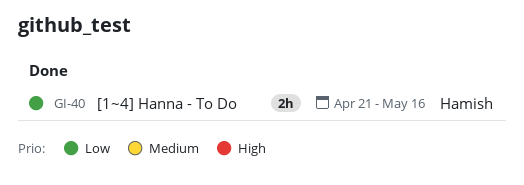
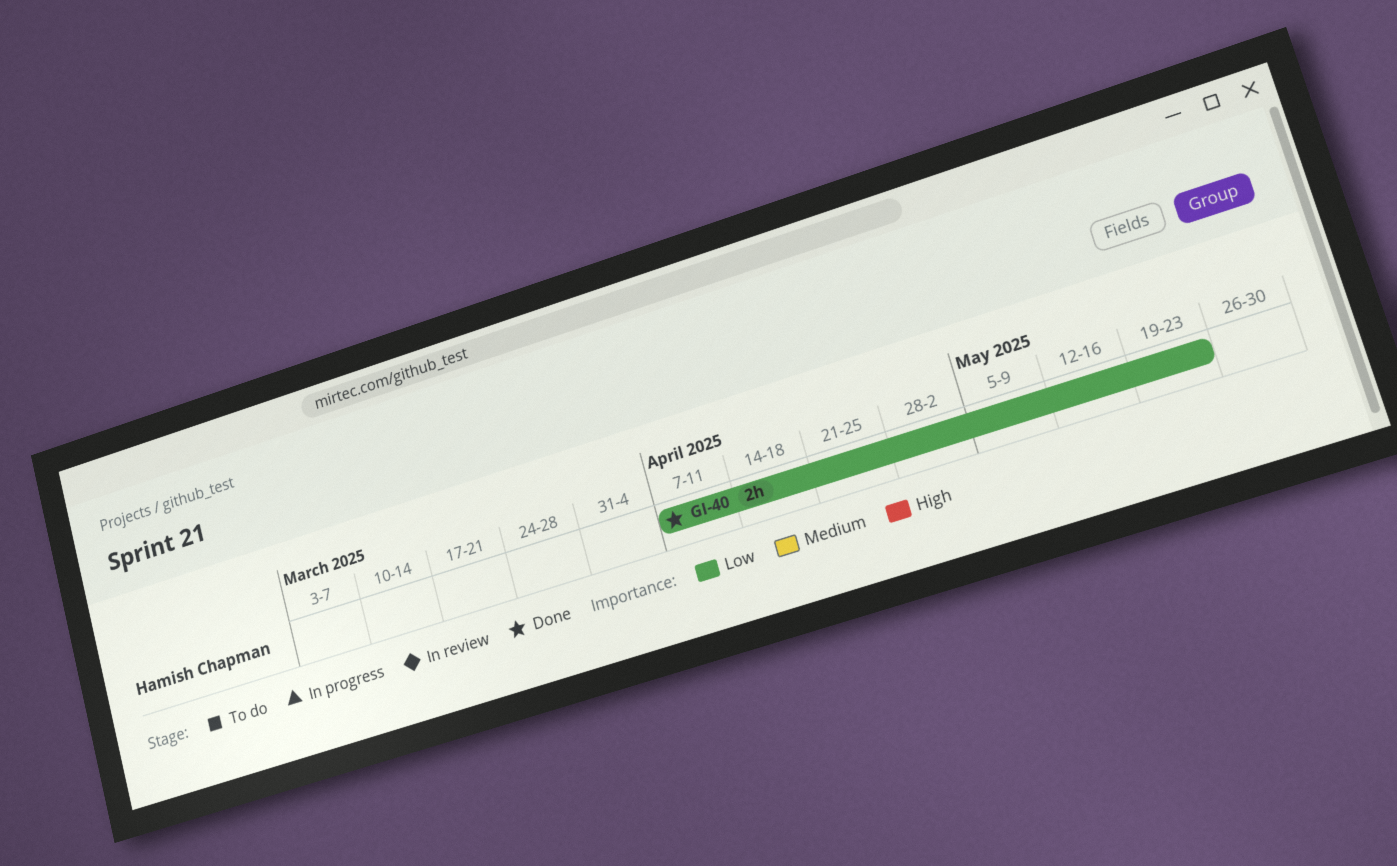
GI-40, start: Apr 21 -> Apr 7
GI-40, due: May 16 -> May 23

